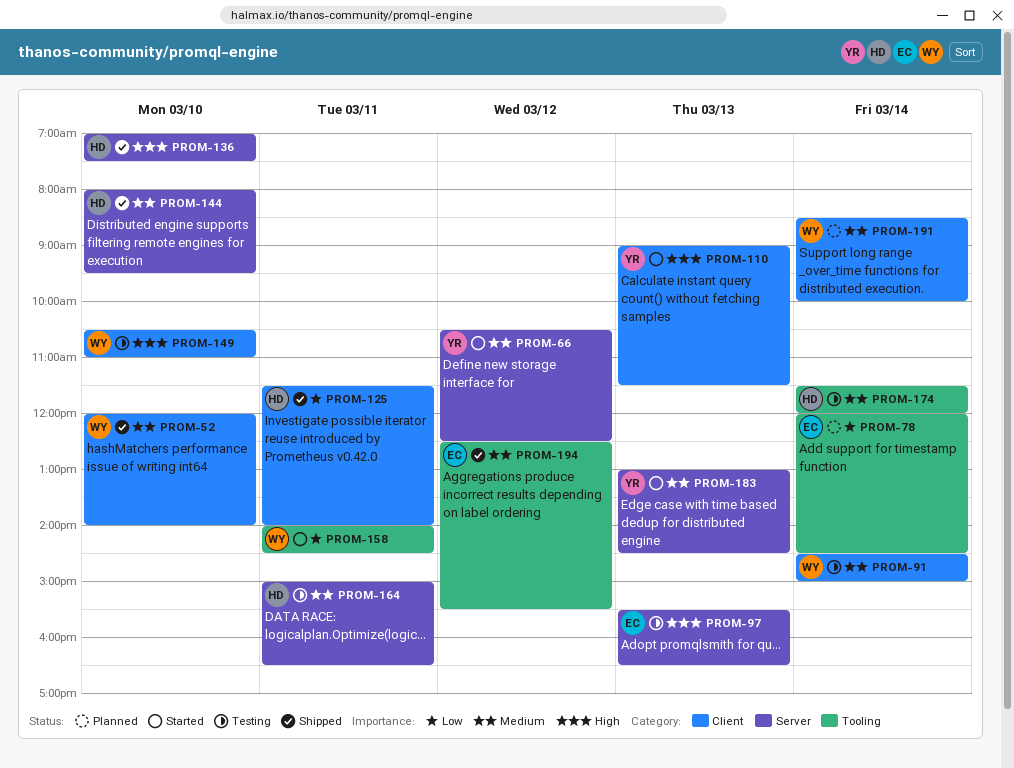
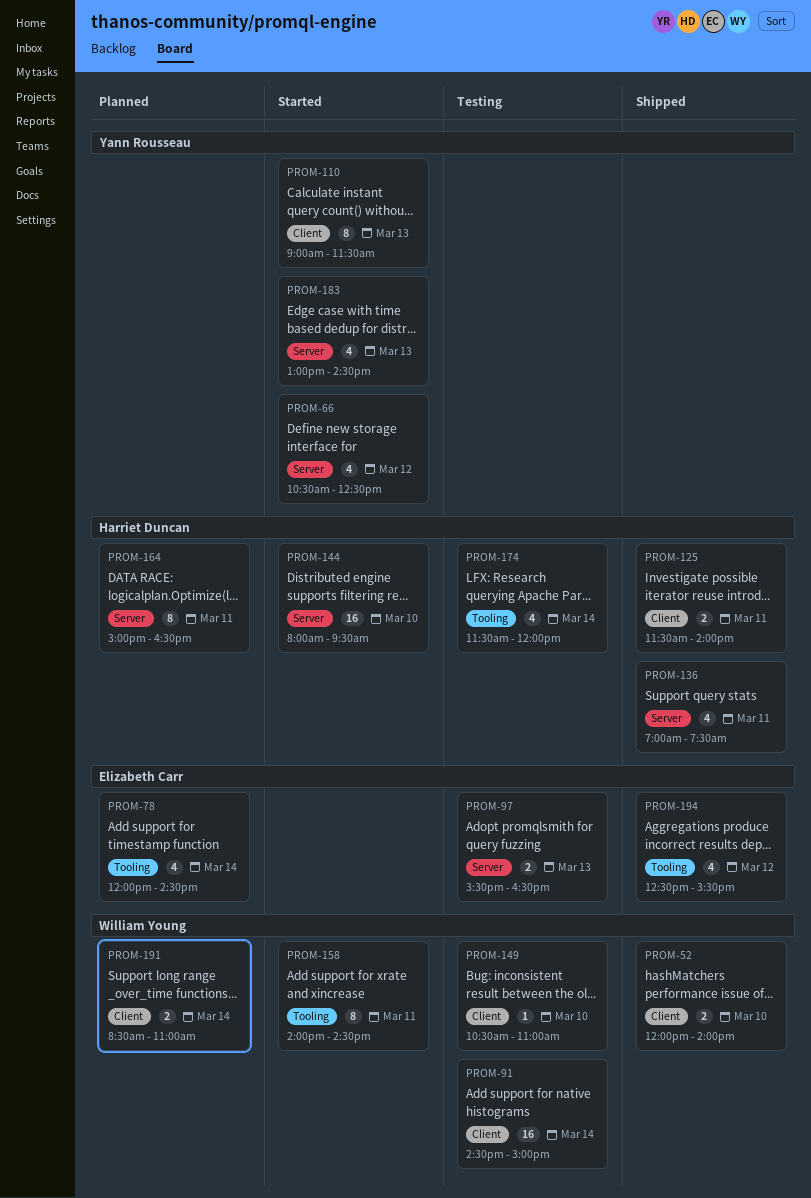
PROM-136, day: Mar 10 -> Mar 11
PROM-144, status: Shipped -> Started
PROM-164, status: Testing -> Planned
PROM-191, ends: 10:00 -> 11:00

